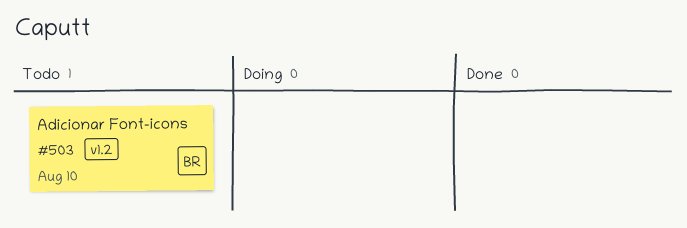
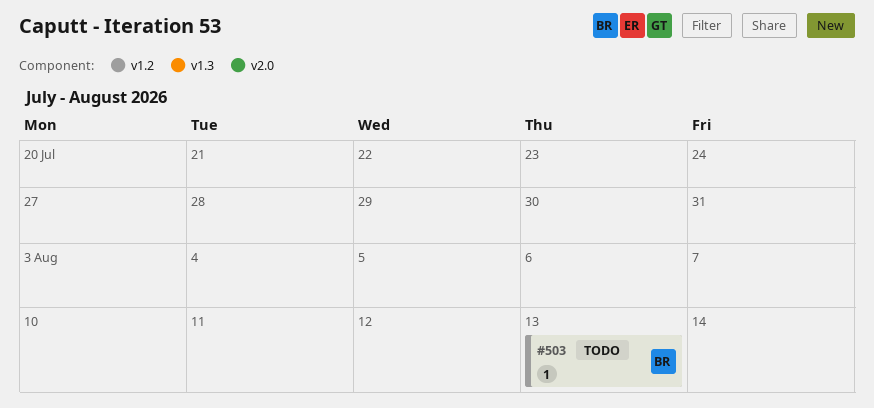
#503, due: Aug 10 -> Aug 13

